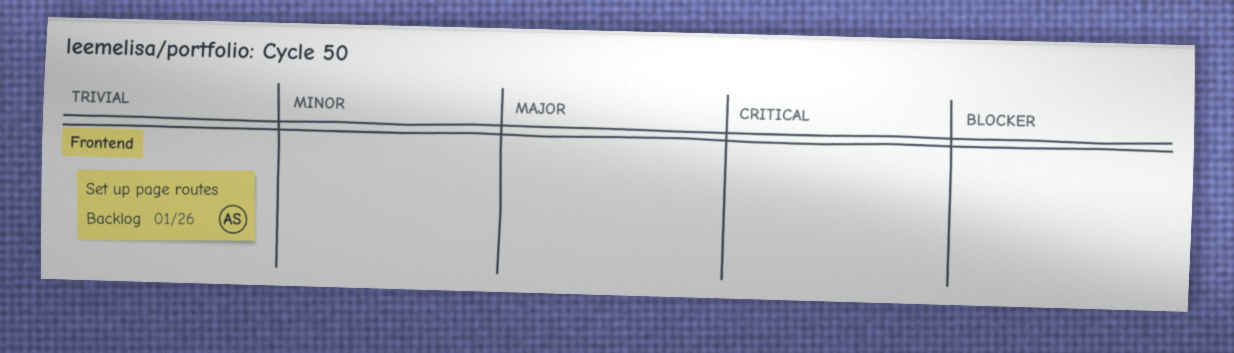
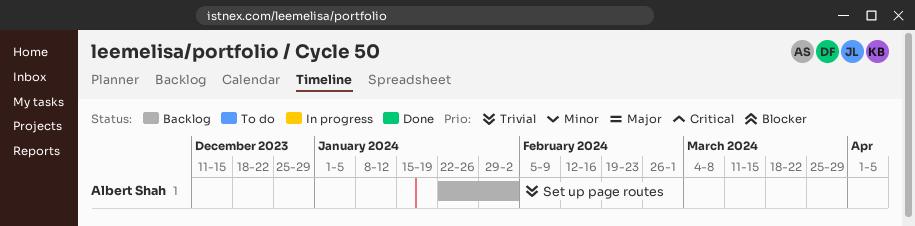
Set up page routes, due: Jan 26 -> Feb 2

